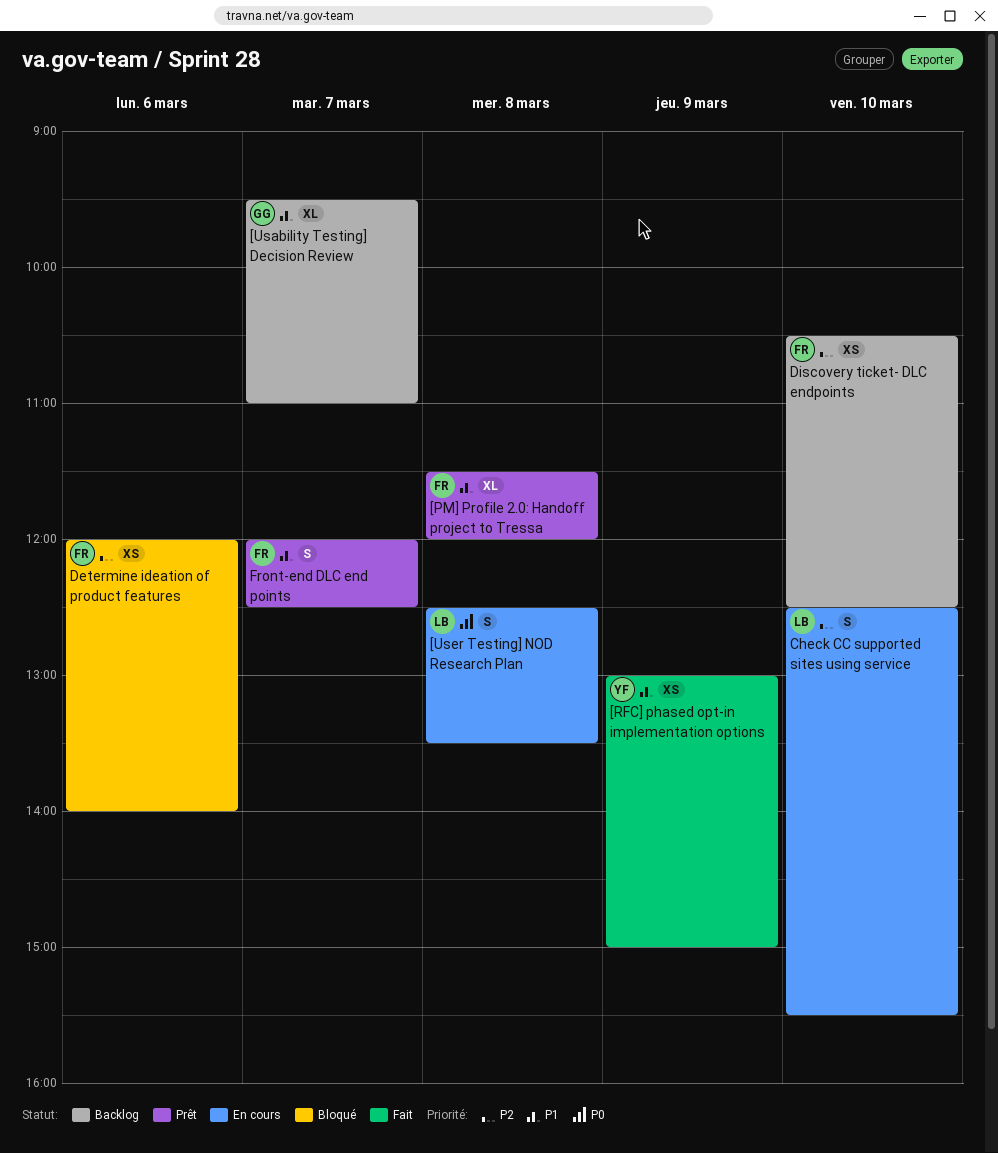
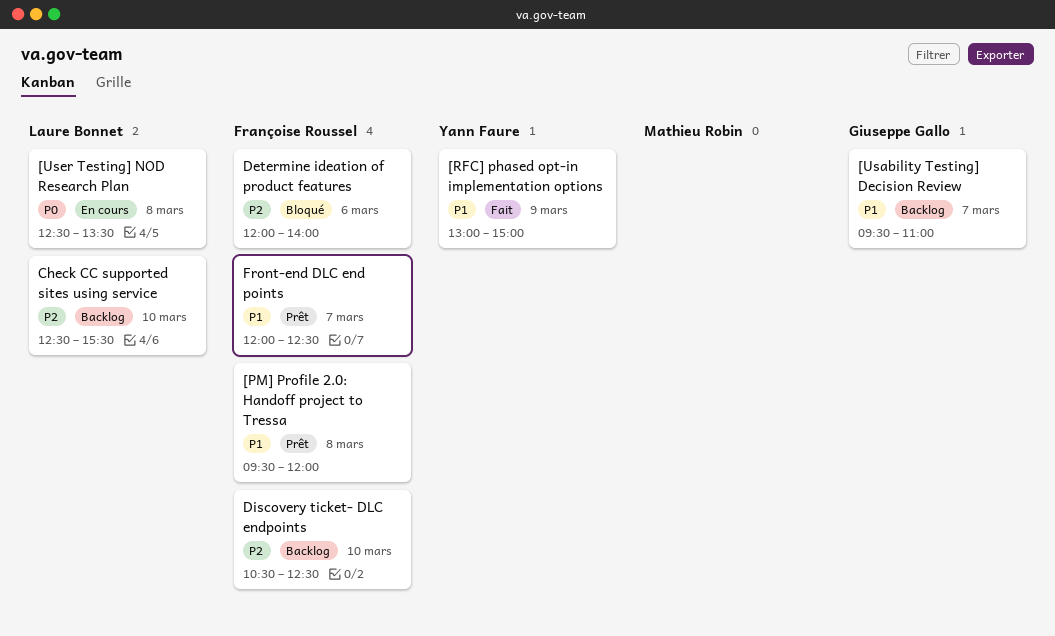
[PM] Profile 2.0: Handoff project to Tressa, begins: 11:30 -> 09:30
Check CC supported sites using service, status: En cours -> Backlog

